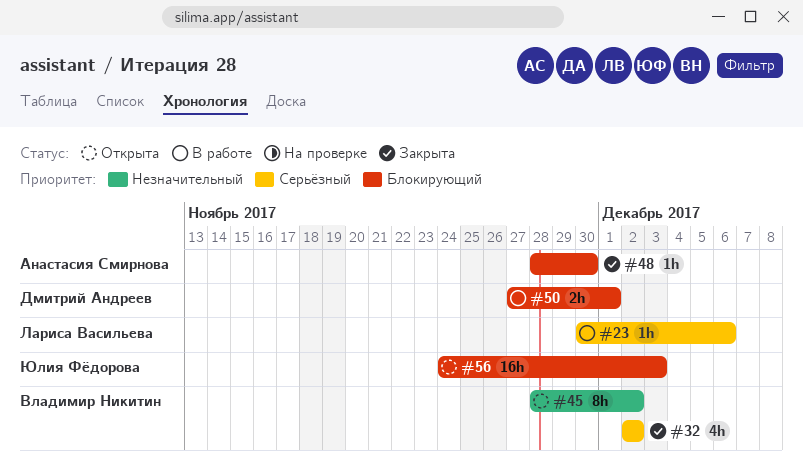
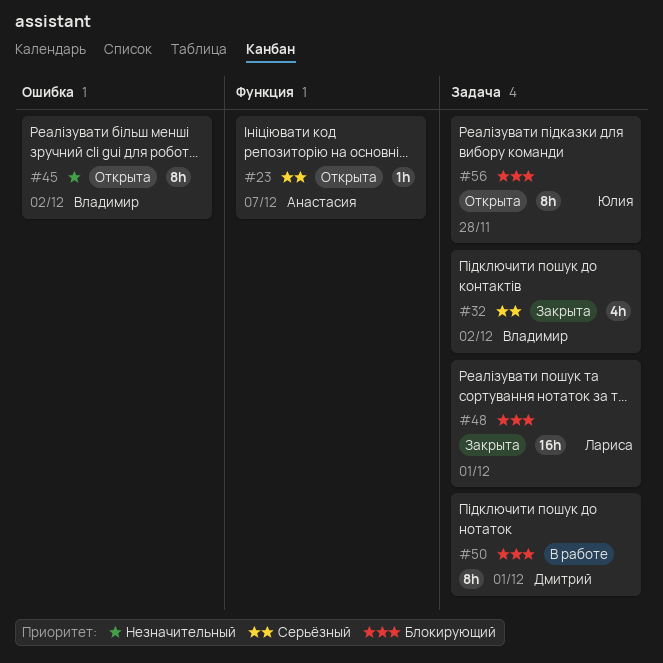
#23, status: В работе -> Открыта
#23, owner: Лариса Васильева -> Анастасия Смирнова
#23, due: Dec 6 -> Dec 7
#48, owner: Анастасия Смирнова -> Лариса Васильева
#48, estimate: 1h -> 16h
#48, due: Nov 30 -> Dec 1
#50, estimate: 2h -> 8h
#56, estimate: 16h -> 8h
#56, due: Dec 3 -> Nov 28

